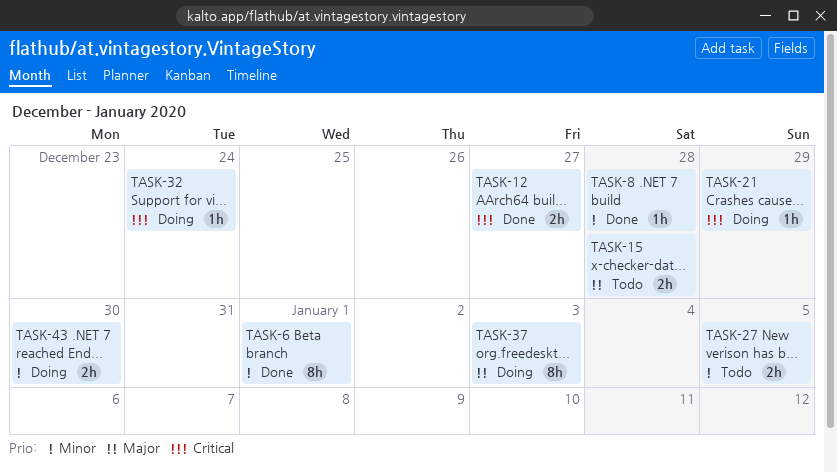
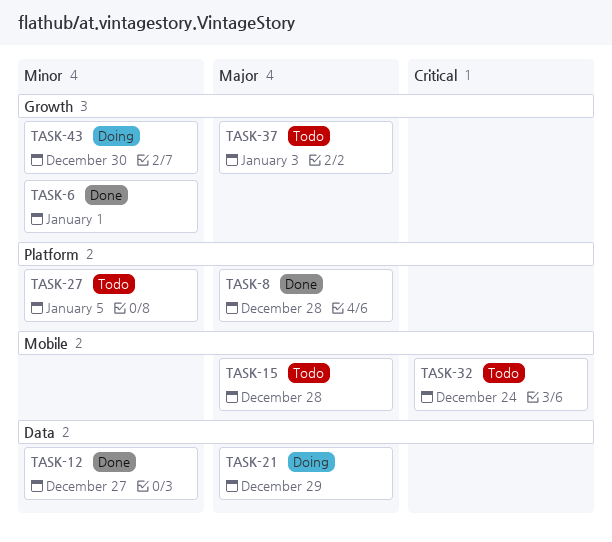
TASK-8, priority: Minor -> Major
TASK-12, priority: Critical -> Minor
TASK-21, priority: Critical -> Major
TASK-32, status: Doing -> Todo
TASK-37, status: Doing -> Todo

